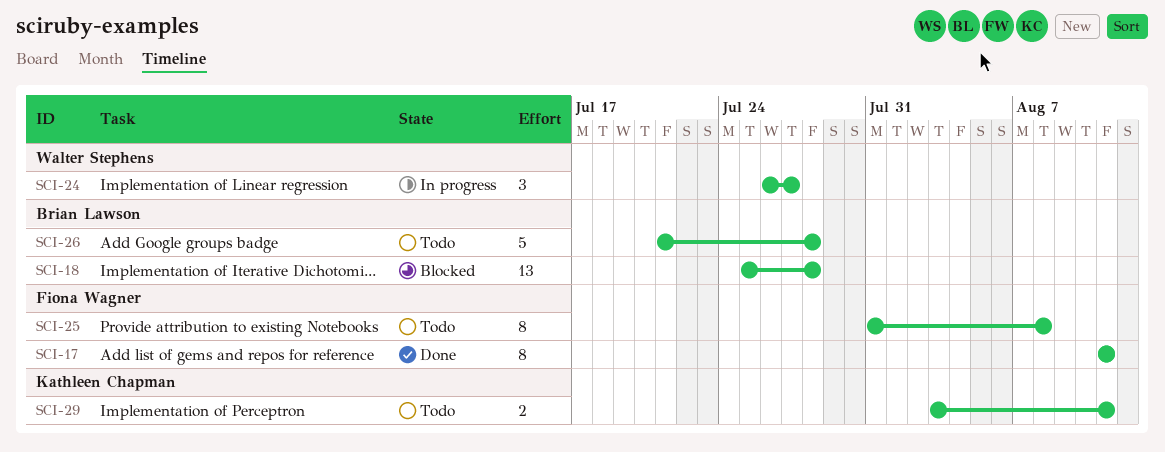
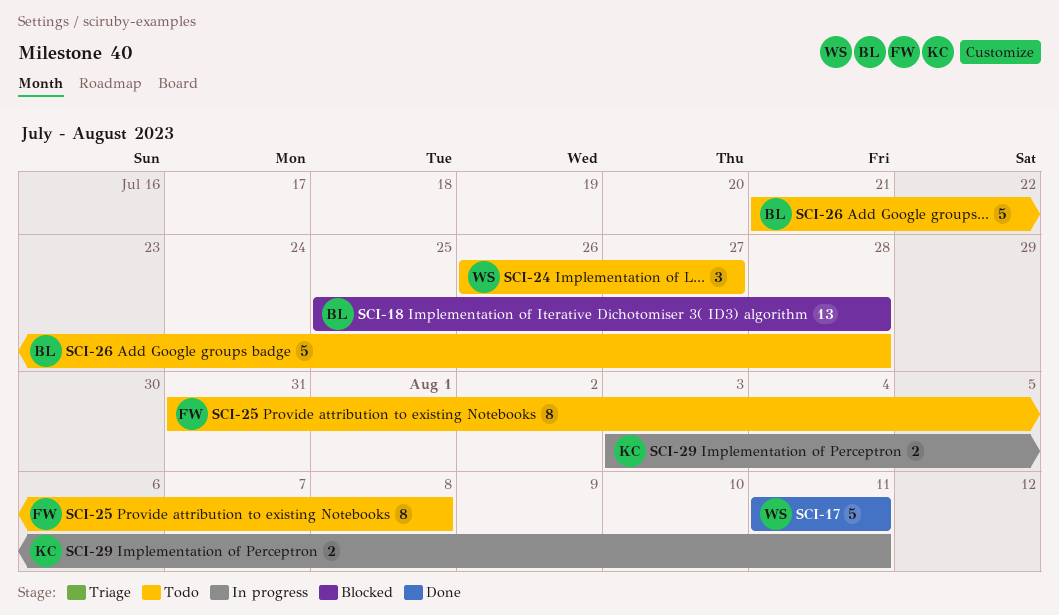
SCI-17, owner: Fiona Wagner -> Walter Stephens
SCI-17, estimate: 8 -> 5
SCI-24, status: In progress -> Todo
SCI-29, status: Todo -> In progress

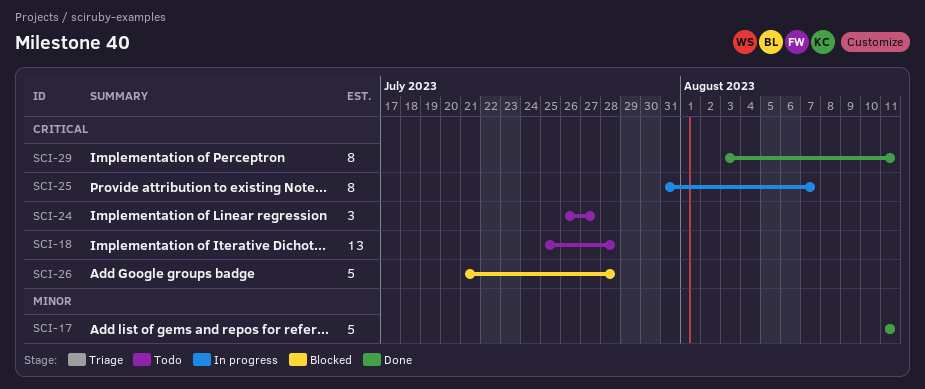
SCI-18, status: Blocked -> Todo
SCI-25, status: Todo -> In progress
SCI-25, due: Aug 8 -> Aug 7
SCI-26, status: Todo -> Blocked
SCI-29, status: In progress -> Done
SCI-29, estimate: 2 -> 8

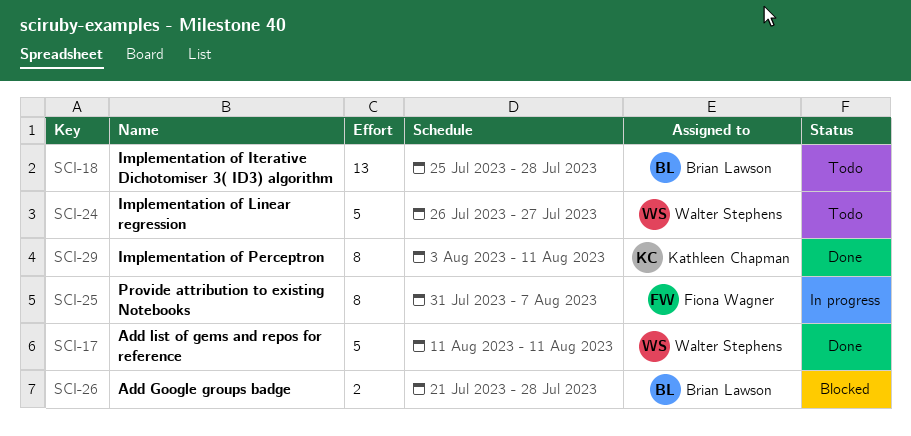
SCI-24, estimate: 3 -> 5
SCI-26, estimate: 5 -> 2

